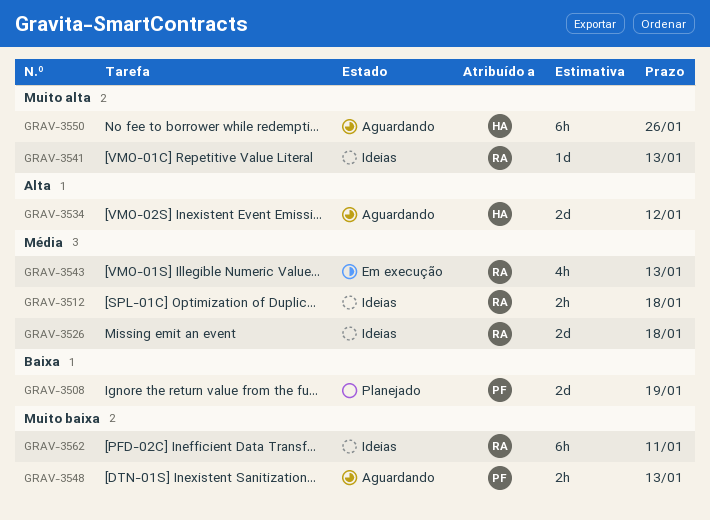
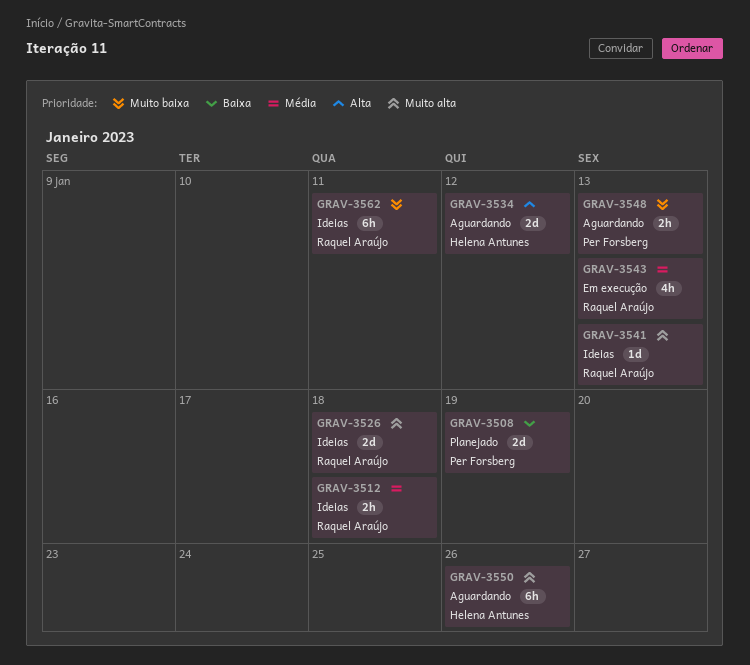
GRAV-3526, priority: Média -> Muito alta

